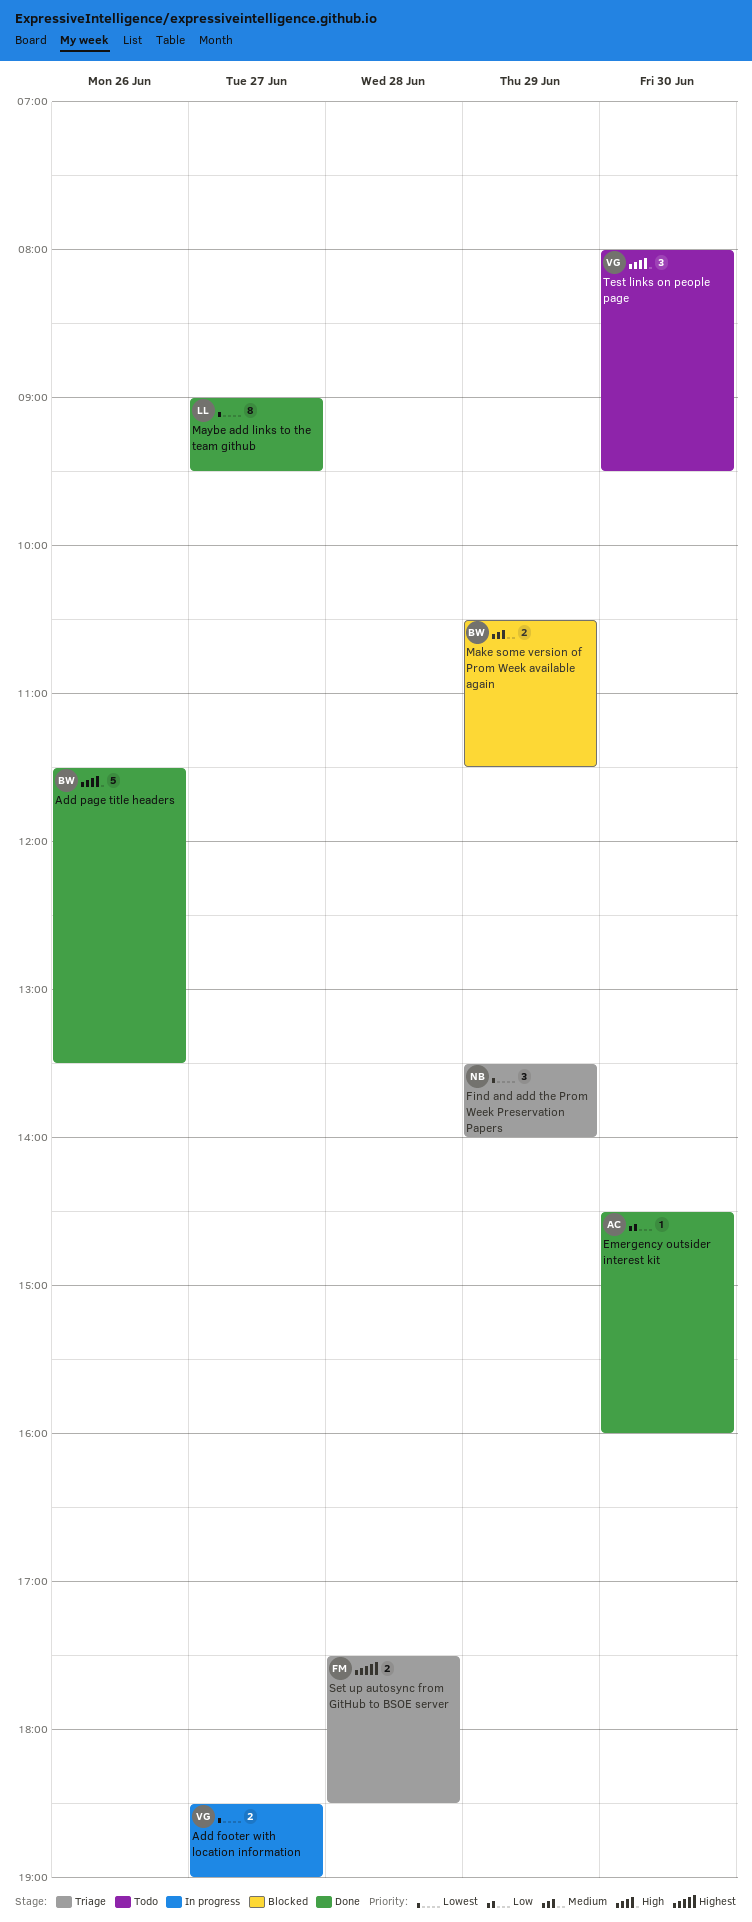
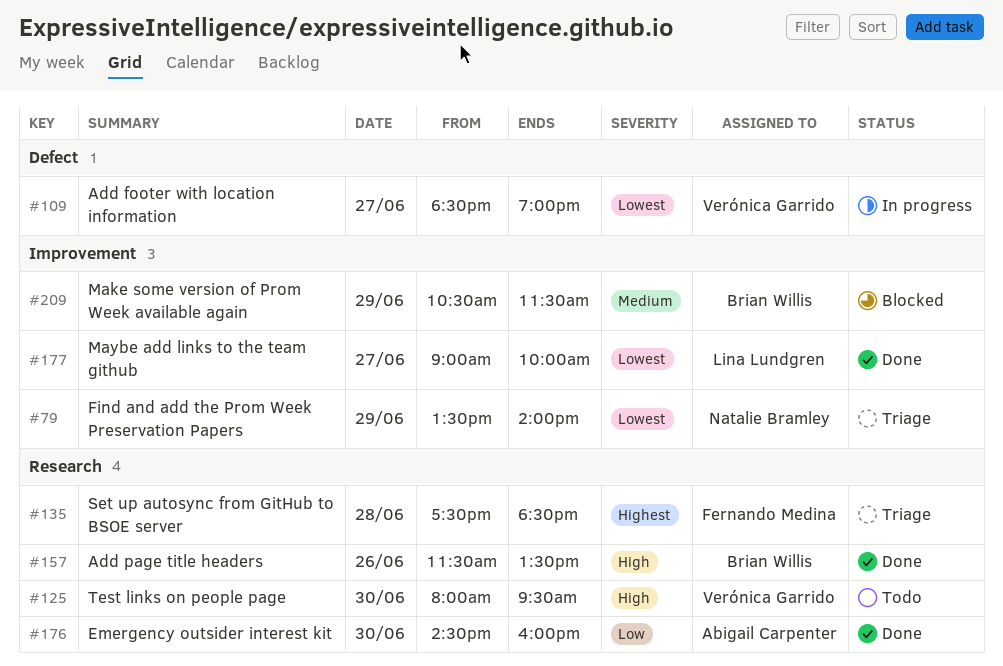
Maybe add links to the team github, ends: 09:30 -> 10:00

